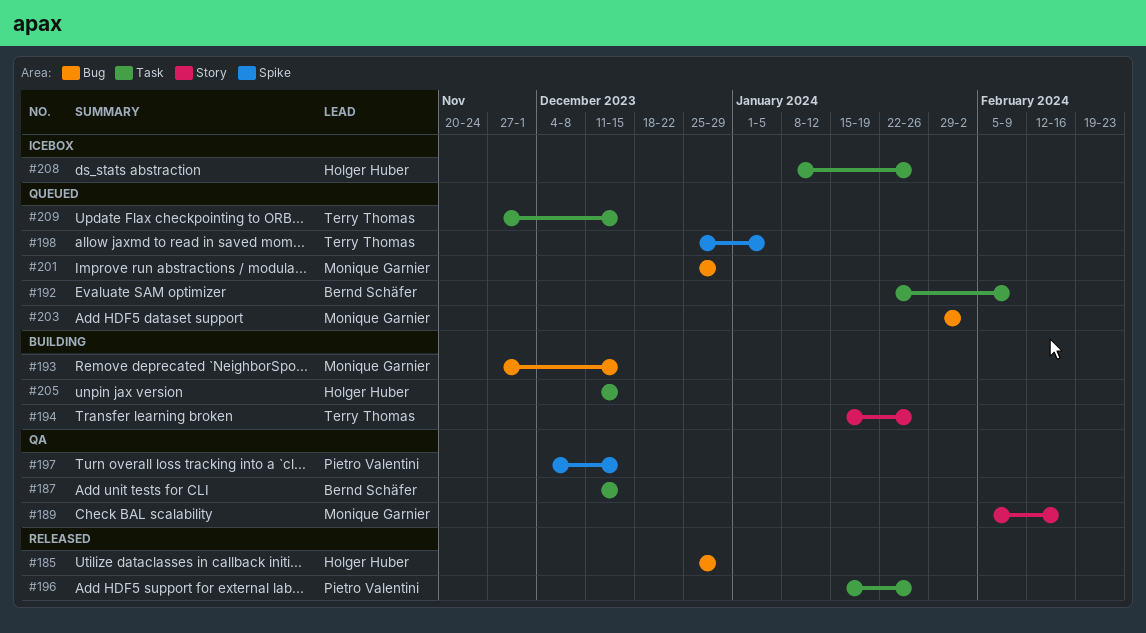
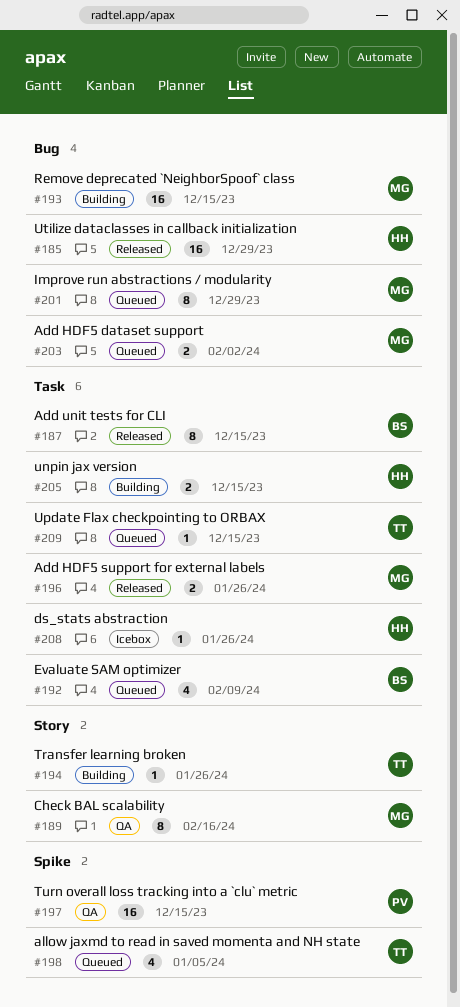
#187, status: QA -> Released
#196, owner: Pietro Valentini -> Monique Garnier

